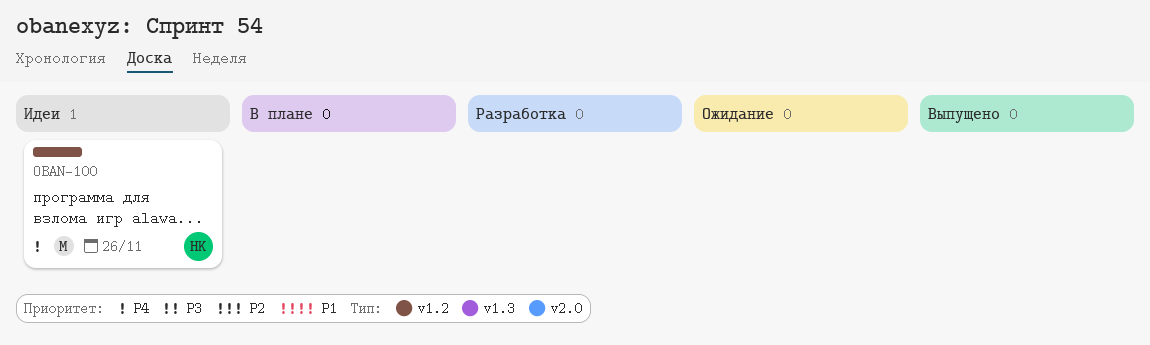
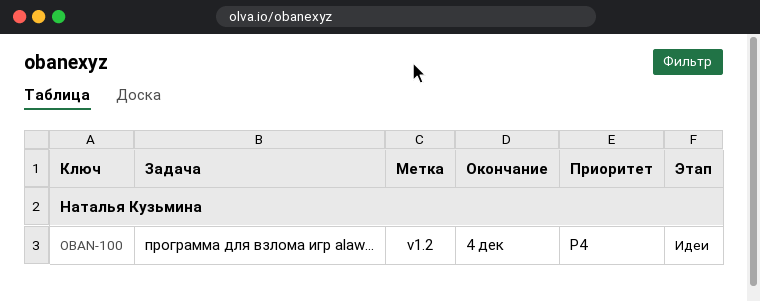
OBAN-100, due: Nov 26 -> Dec 4

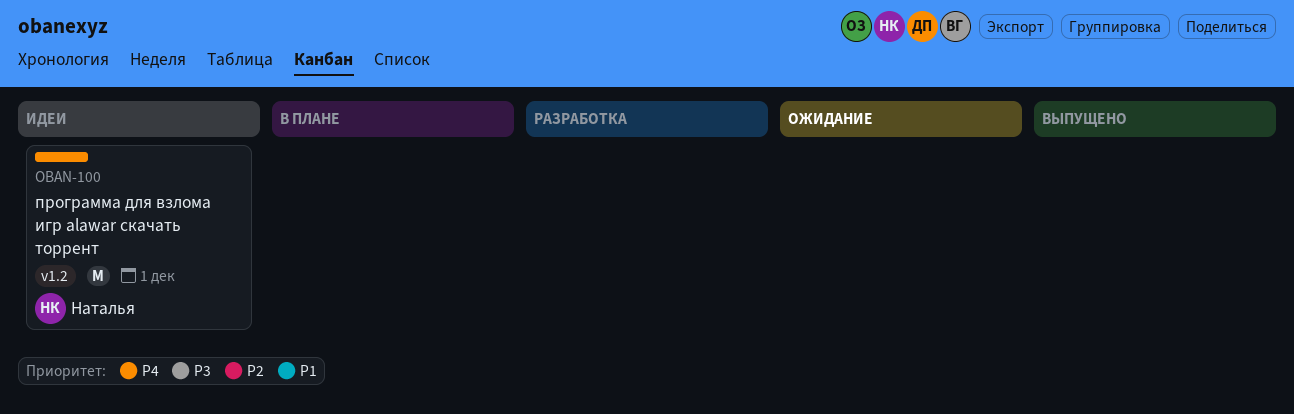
OBAN-100, due: Dec 4 -> Dec 1

